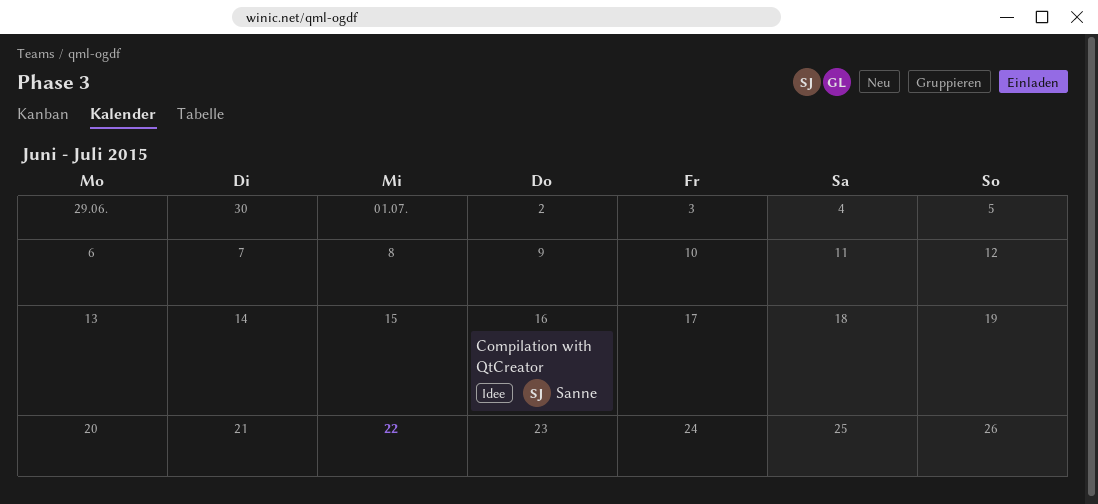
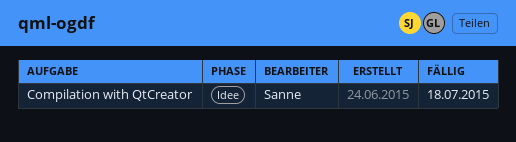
Compilation with QtCreator, due: Jul 16 -> Jul 18

